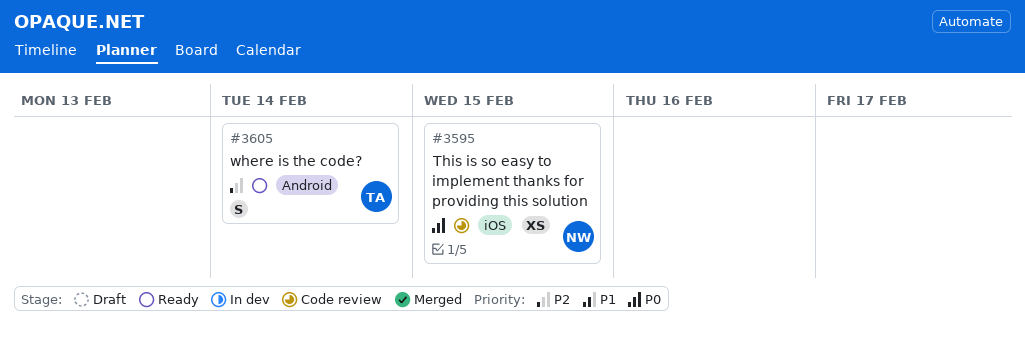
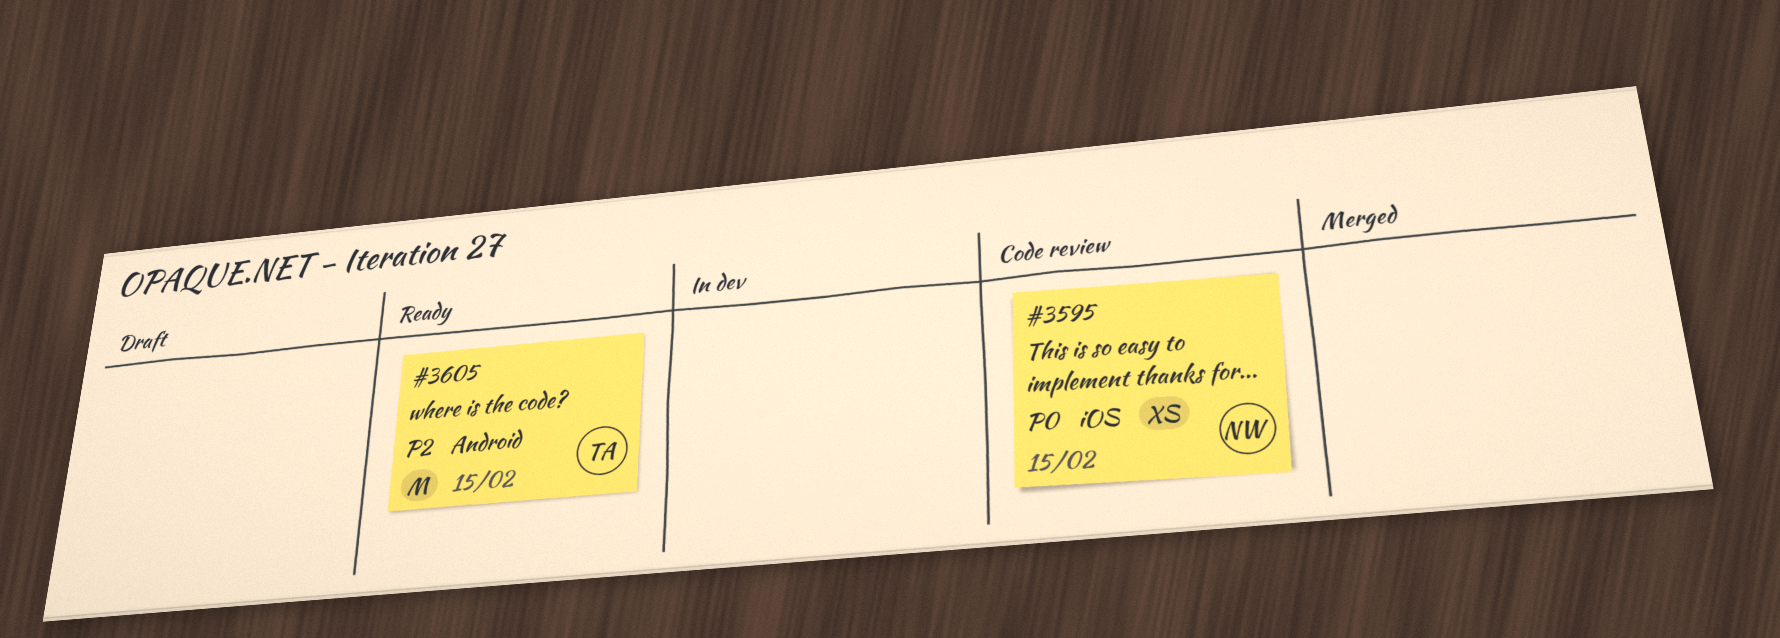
#3605, estimate: S -> M
#3605, due: Feb 14 -> Feb 15

